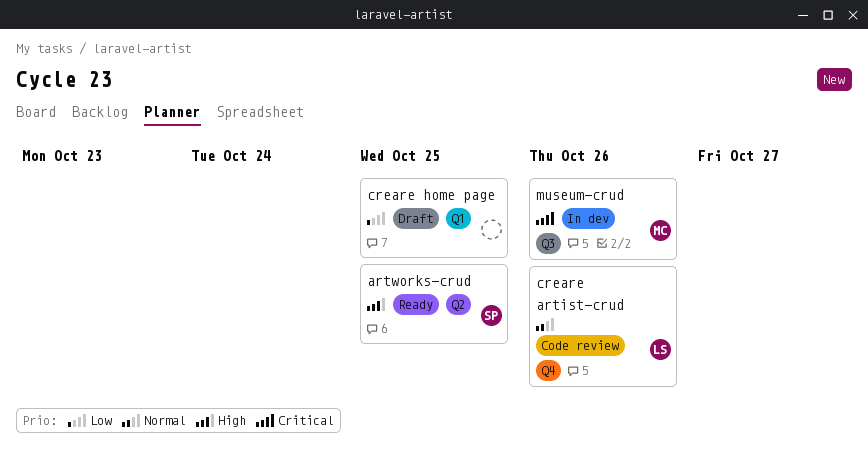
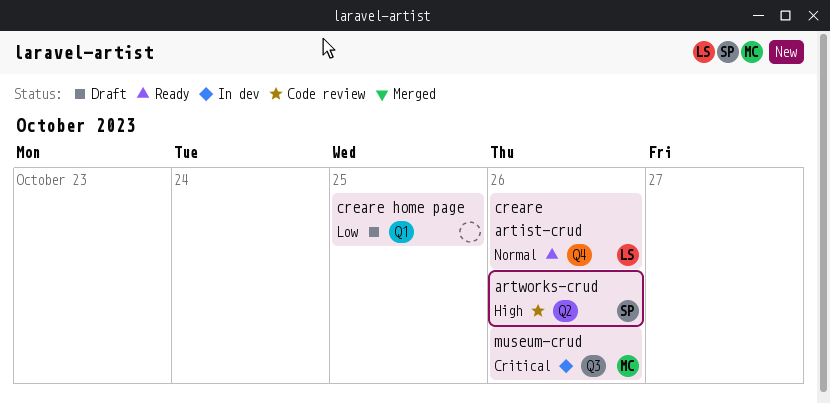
artworks-crud, status: Ready -> Code review
artworks-crud, due: Oct 25 -> Oct 26
creare artist-crud, status: Code review -> Ready

